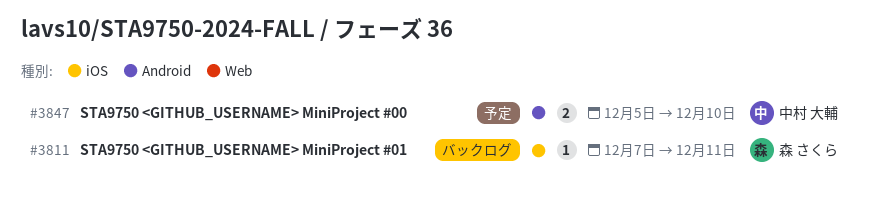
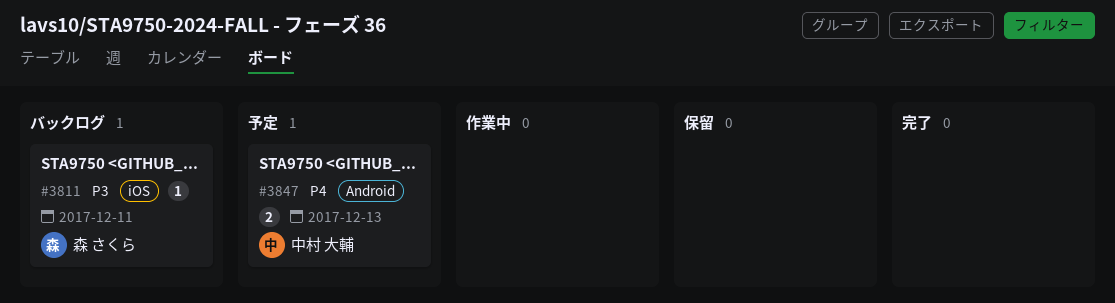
#3847, due: Dec 10 -> Dec 13

